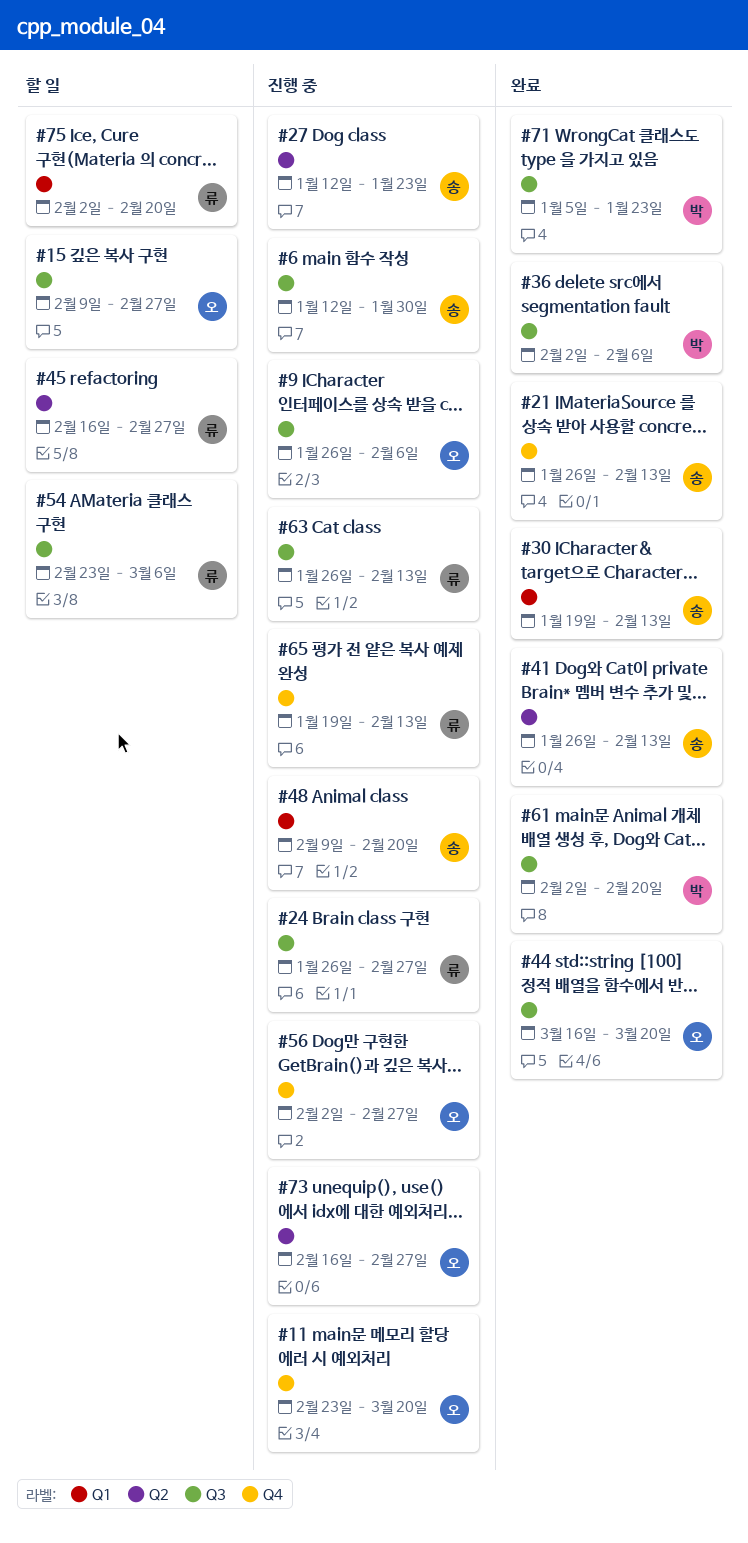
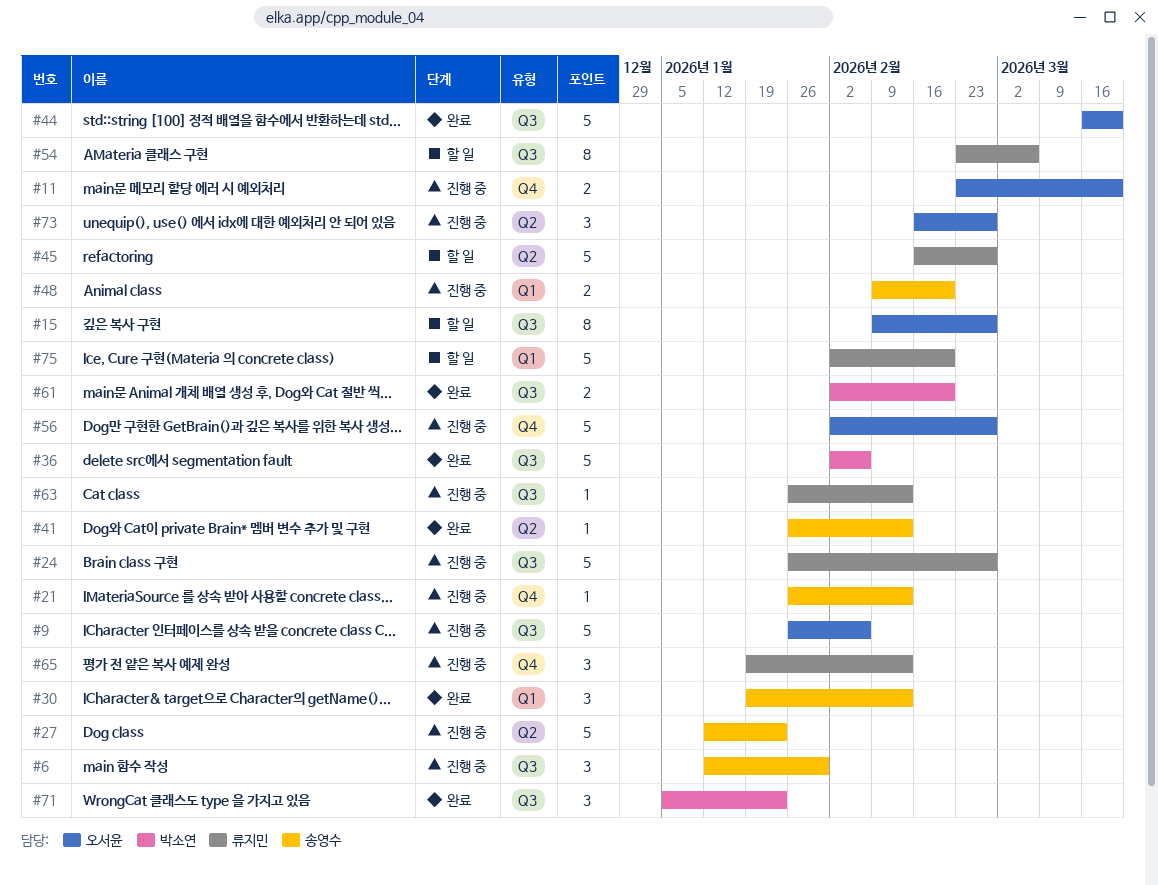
#21, status: 완료 -> 진행 중

